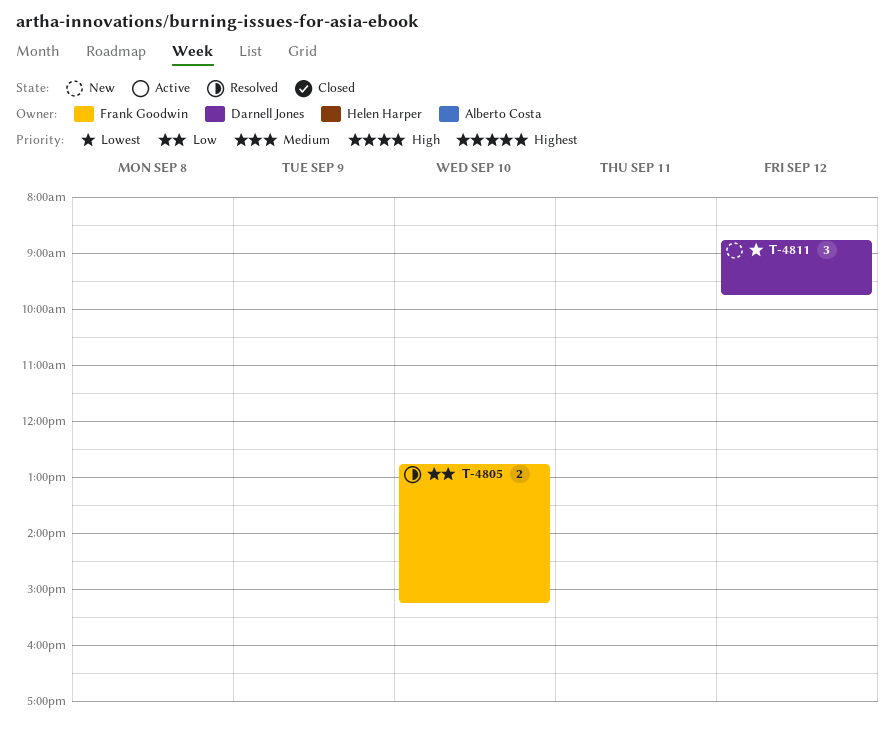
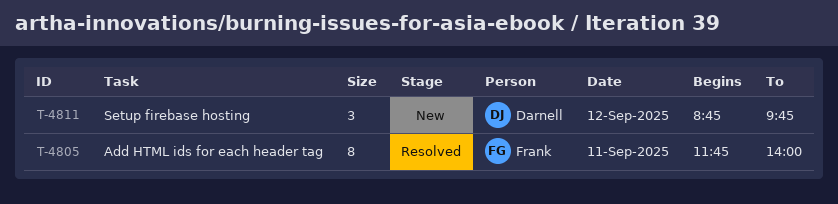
T-4805, estimate: 2 -> 8
T-4805, day: Sep 10 -> Sep 11
T-4805, begins: 12:45 -> 11:45
T-4805, ends: 15:15 -> 14:00

